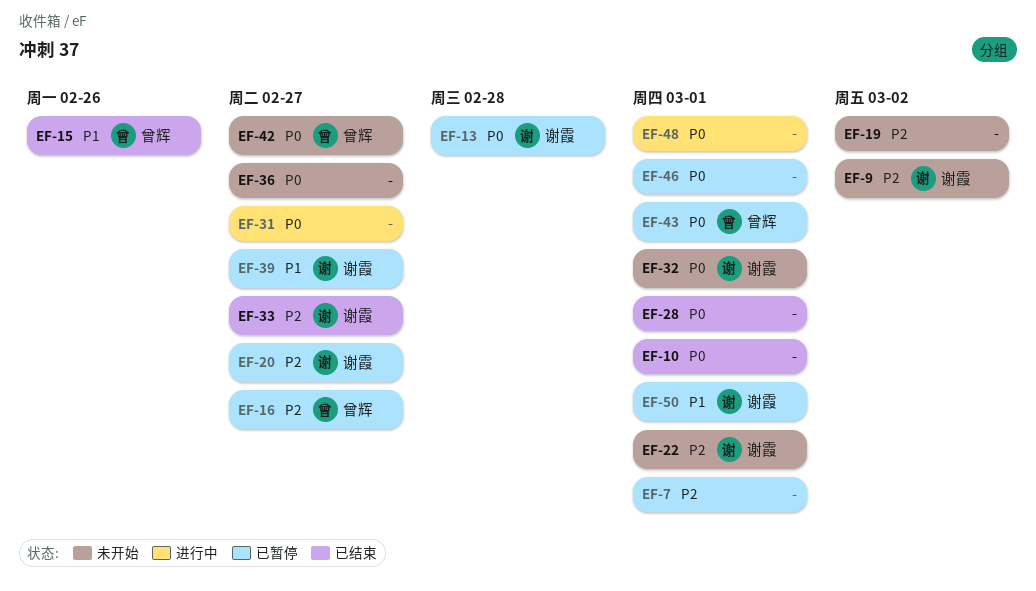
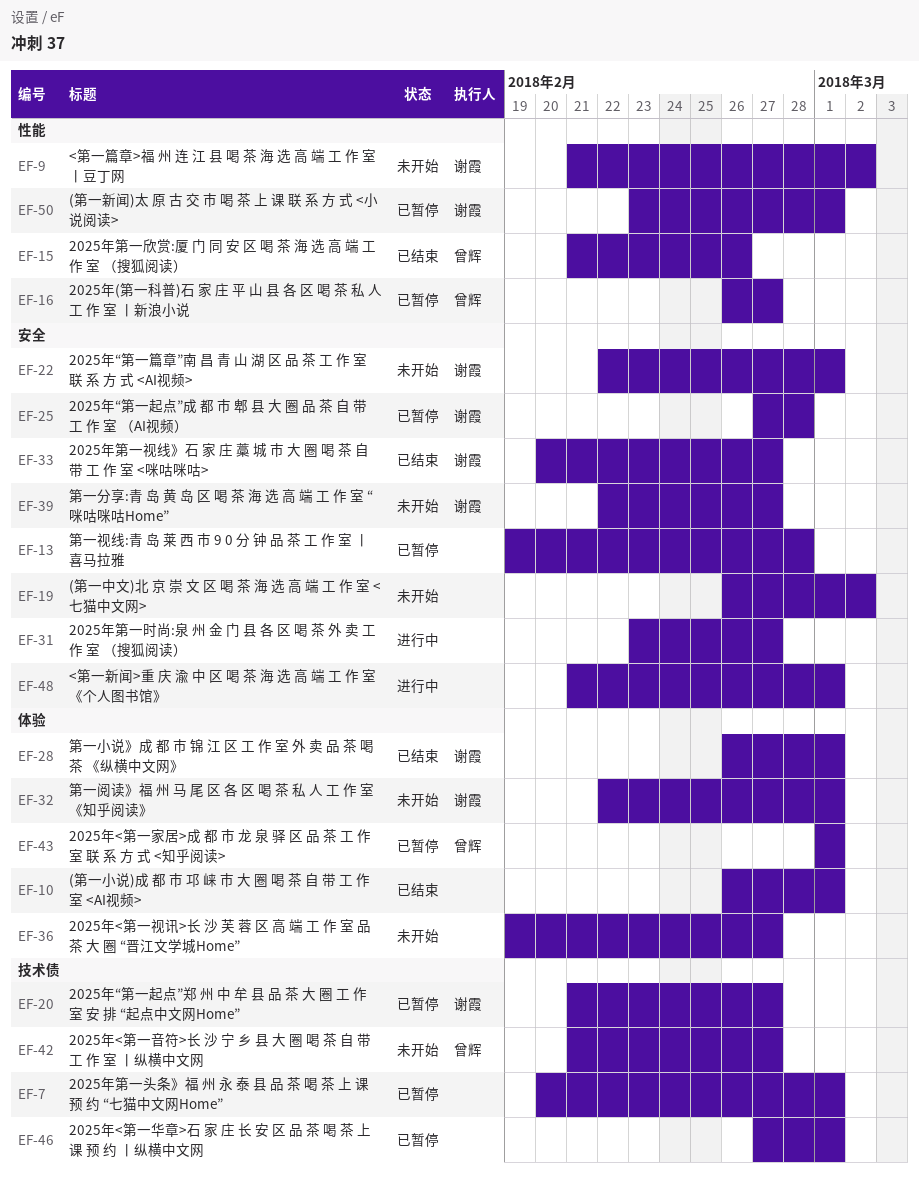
EF-13, owner: 谢霞 -> none
EF-25: none -> present
EF-28, owner: none -> 谢霞
EF-39, status: 已暂停 -> 未开始

